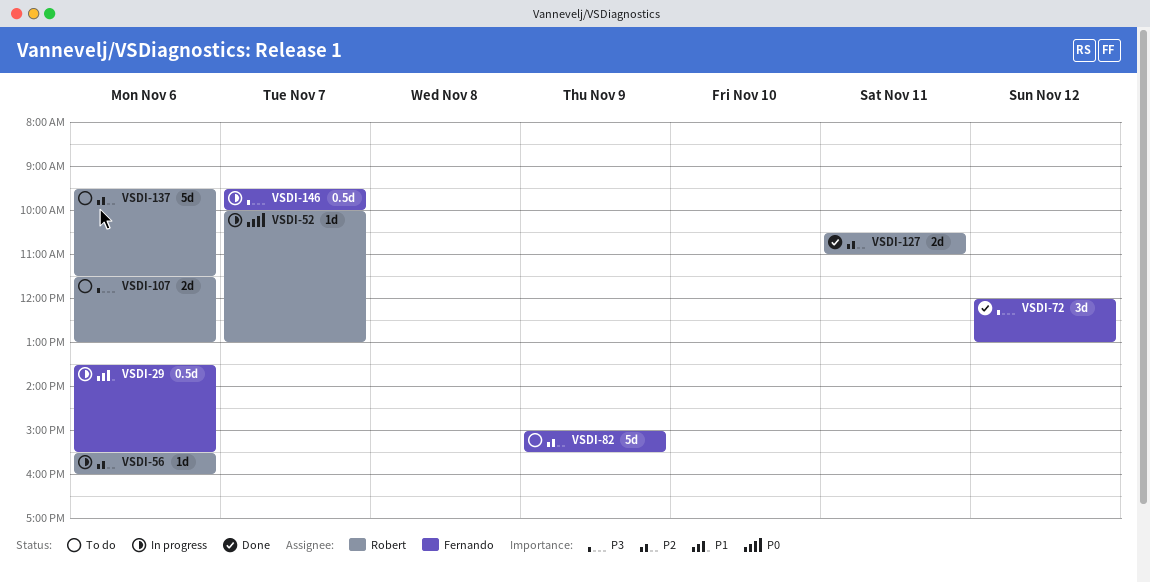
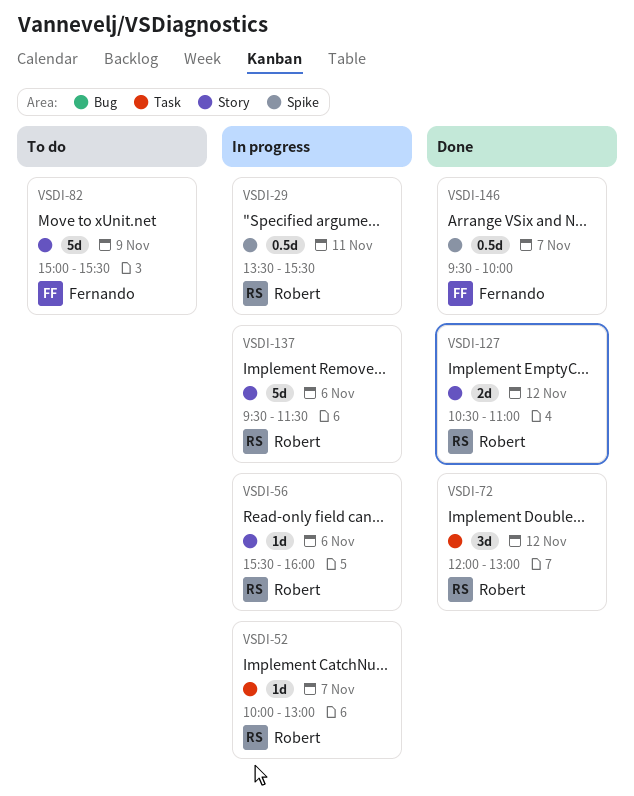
VSDI-29, owner: Fernando -> Robert
VSDI-29, day: Nov 6 -> Nov 11
VSDI-72, owner: Fernando -> Robert
VSDI-107: present -> none
VSDI-127, day: Nov 11 -> Nov 12
VSDI-137, status: To do -> In progress
VSDI-146, status: In progress -> Done

